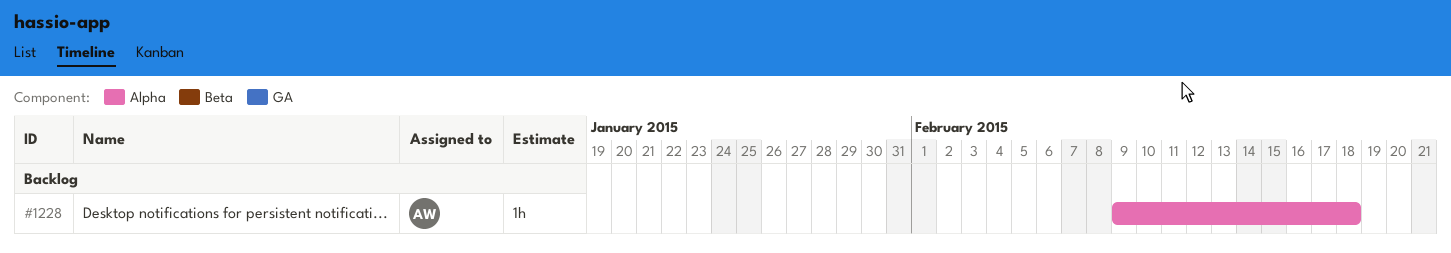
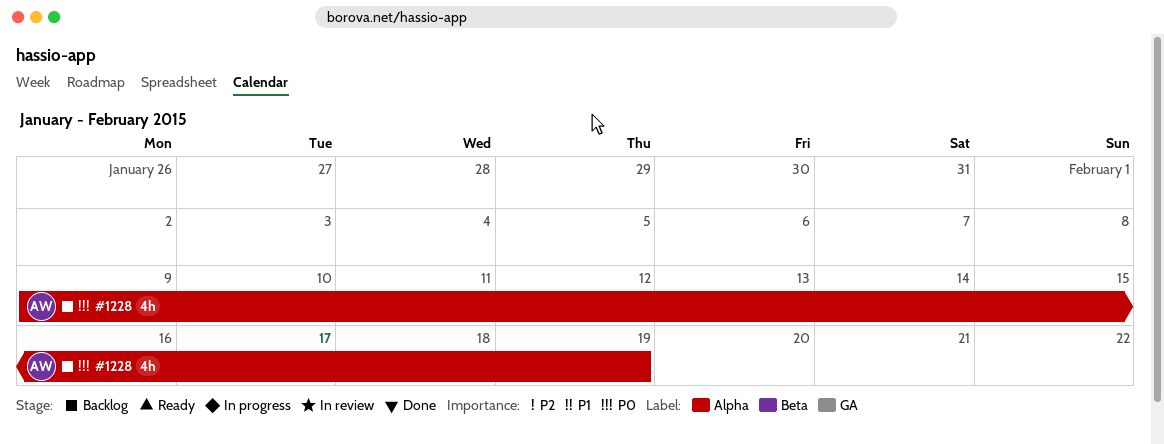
#1228, estimate: 1h -> 4h
#1228, due: Feb 18 -> Feb 19

